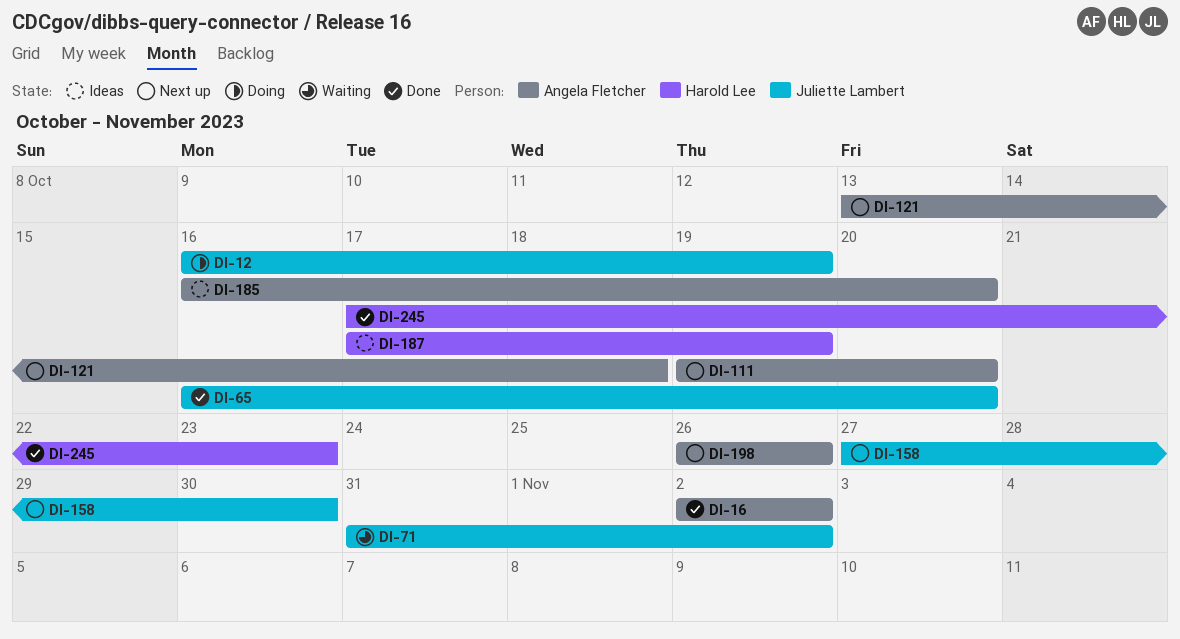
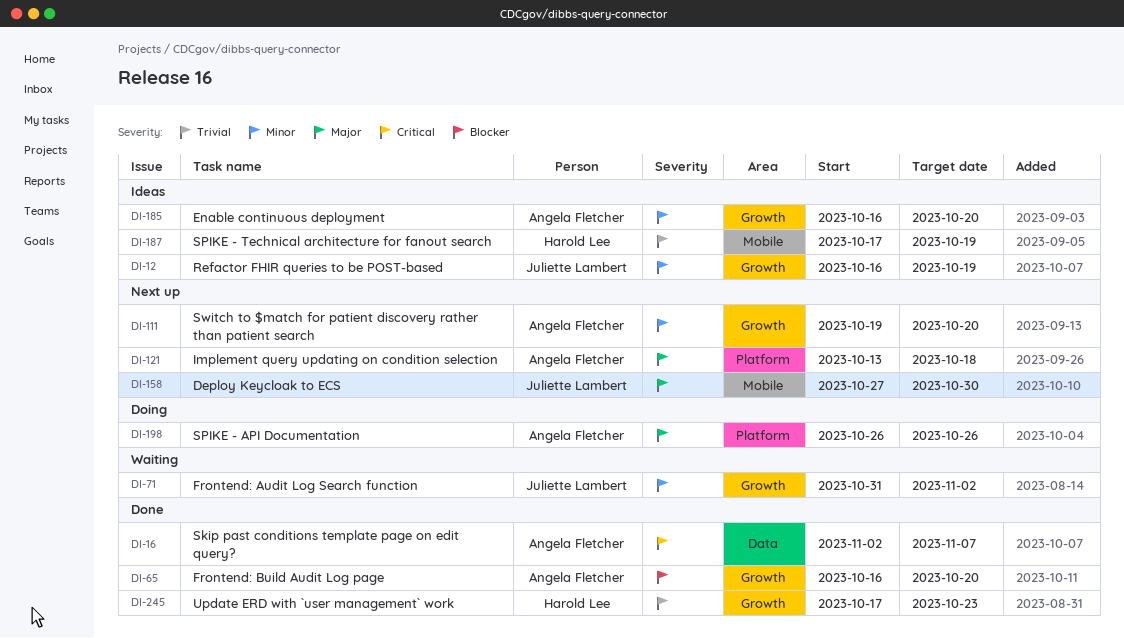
DI-12, status: Doing -> Ideas
DI-16, due: Nov 2 -> Nov 7
DI-65, owner: Juliette Lambert -> Angela Fletcher
DI-198, status: Next up -> Doing

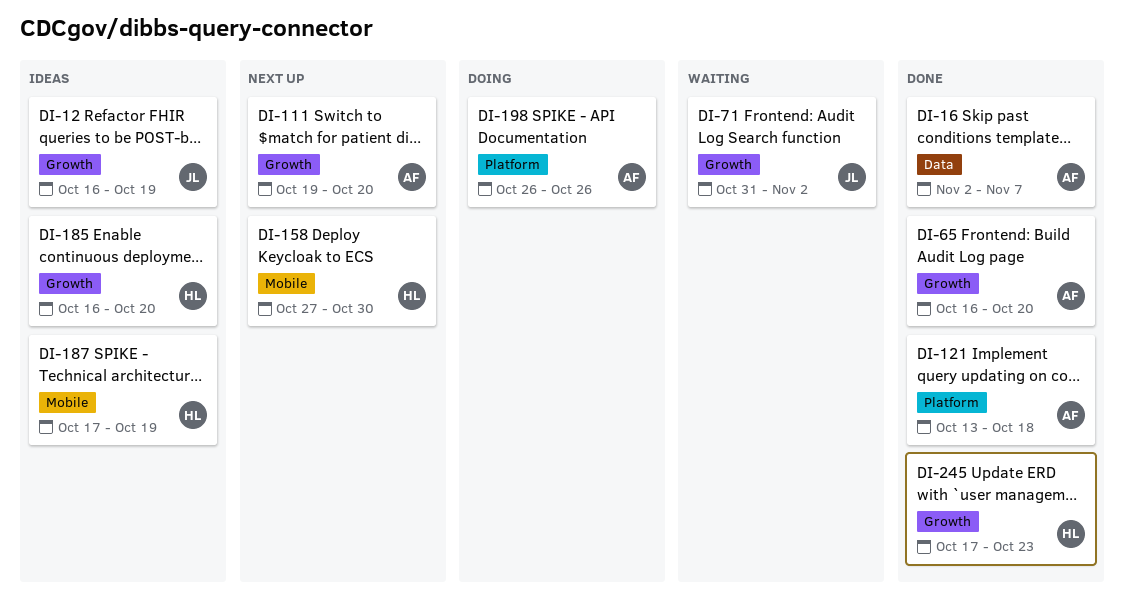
DI-121, status: Next up -> Done
DI-158, owner: Juliette Lambert -> Harold Lee
DI-185, owner: Angela Fletcher -> Harold Lee

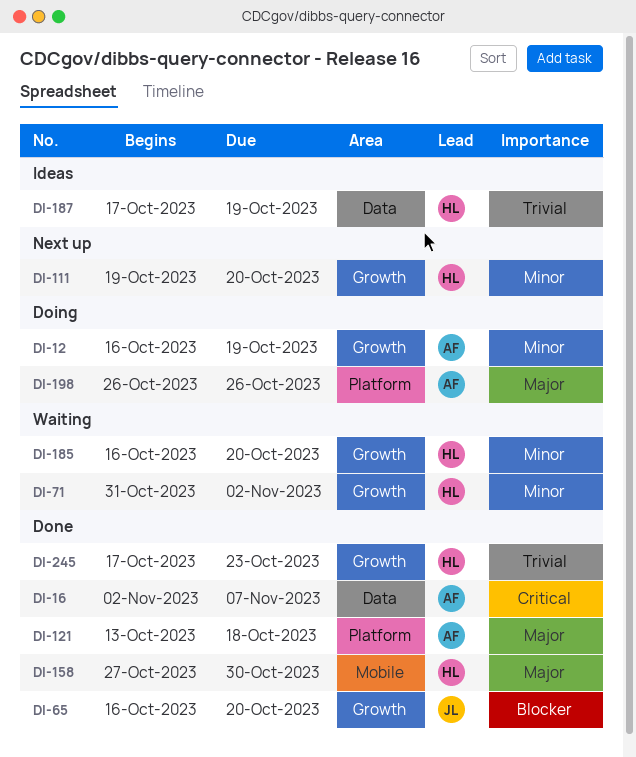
DI-12, status: Ideas -> Doing
DI-12, owner: JL -> AF
DI-65, owner: AF -> JL
DI-71, owner: JL -> HL
DI-111, owner: AF -> HL
DI-158, status: Next up -> Done
DI-185, status: Ideas -> Waiting
DI-187, label: Mobile -> Data

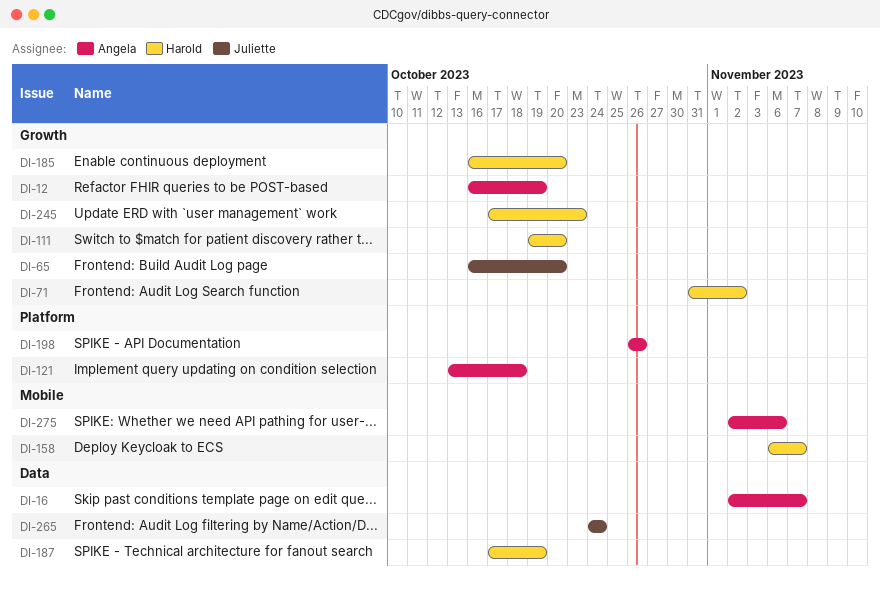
DI-158, start: Oct 27 -> Nov 6
DI-158, due: Oct 30 -> Nov 7
DI-265: none -> present
DI-275: none -> present

